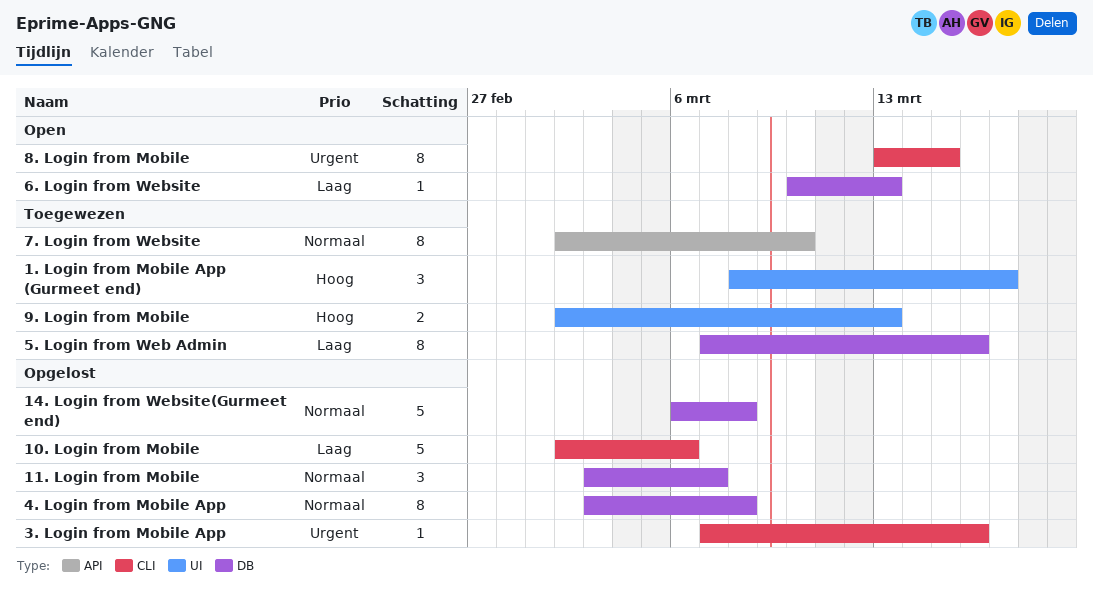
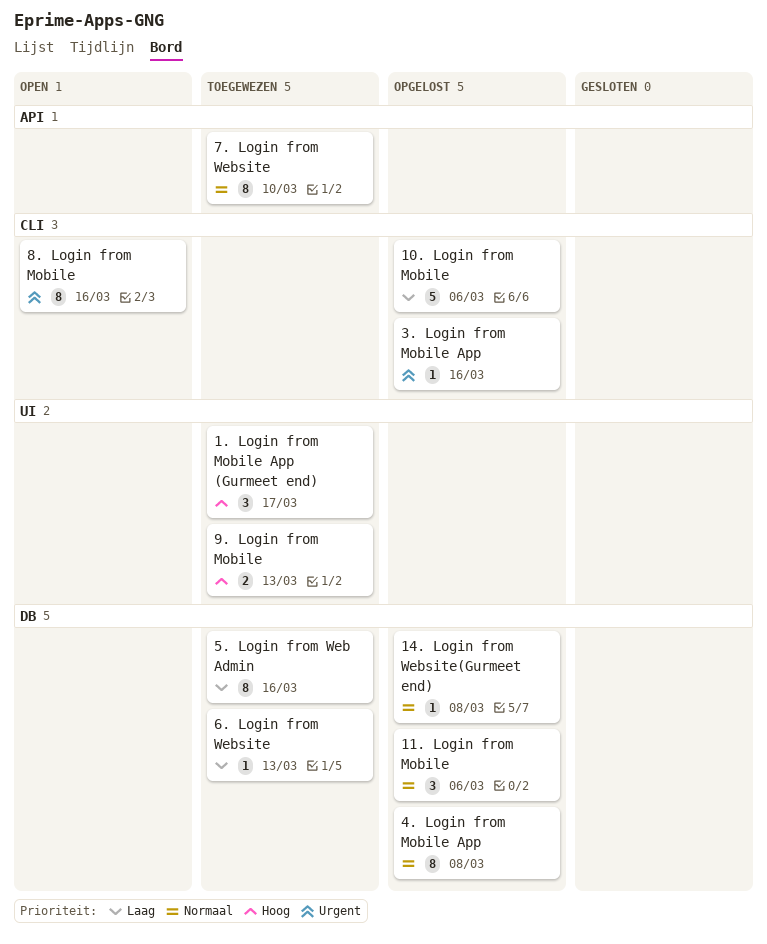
11. Login from Mobile, due: Mar 7 -> Mar 6
14. Login from Website(Gurmeet end), estimate: 5 -> 1
6. Login from Website, status: Open -> Toegewezen
8. Login from Mobile, due: Mar 15 -> Mar 16

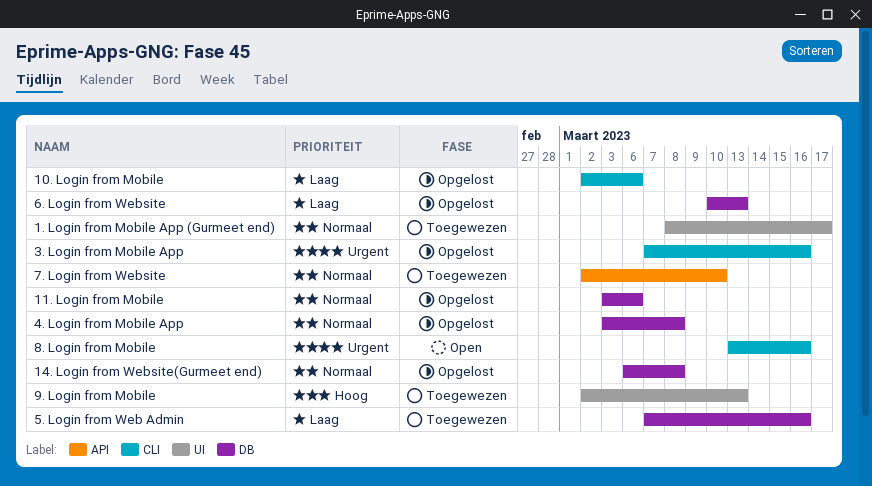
1. Login from Mobile App (Gurmeet end), priority: Hoog -> Normaal
6. Login from Website, status: Toegewezen -> Opgelost

